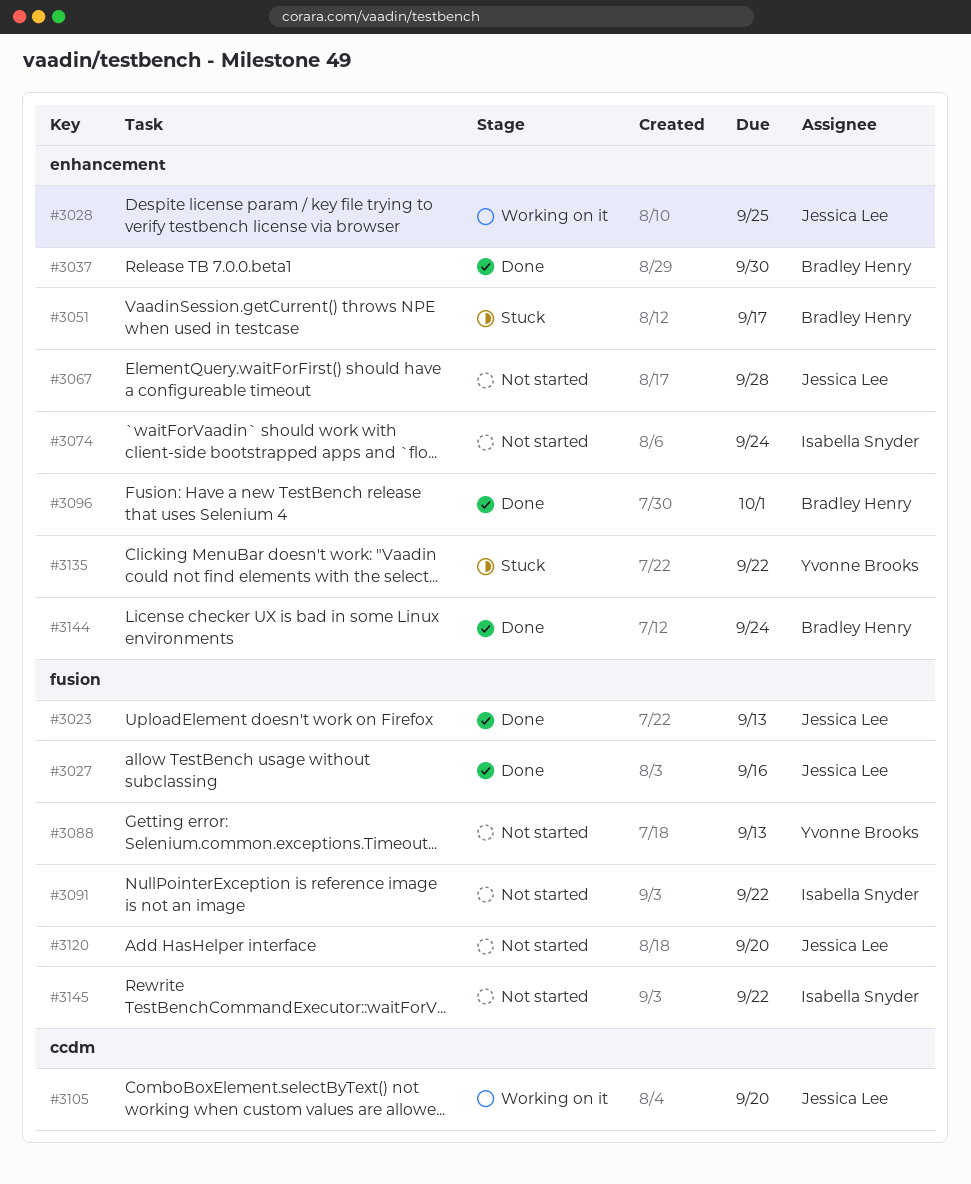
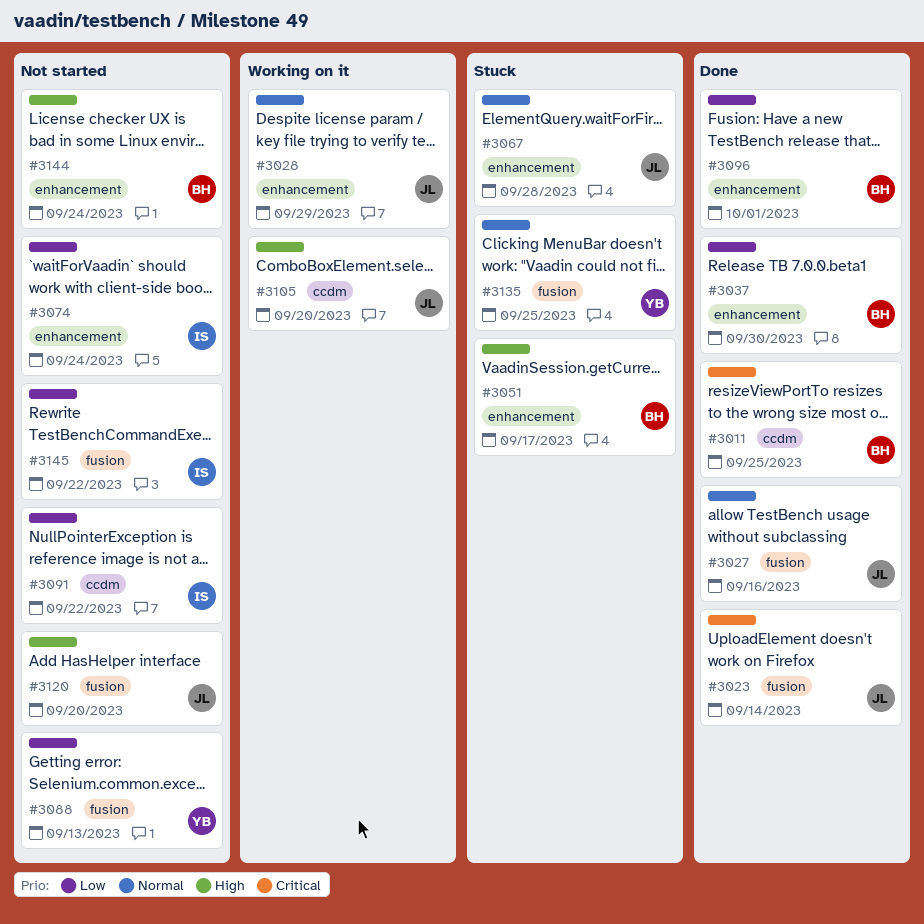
#3011: none -> present
#3023, due: Sep 13 -> Sep 14
#3028, due: Sep 25 -> Sep 29
#3067, status: Not started -> Stuck
#3091, label: fusion -> ccdm
#3135, label: enhancement -> fusion
#3135, due: Sep 22 -> Sep 25
#3144, status: Done -> Not started

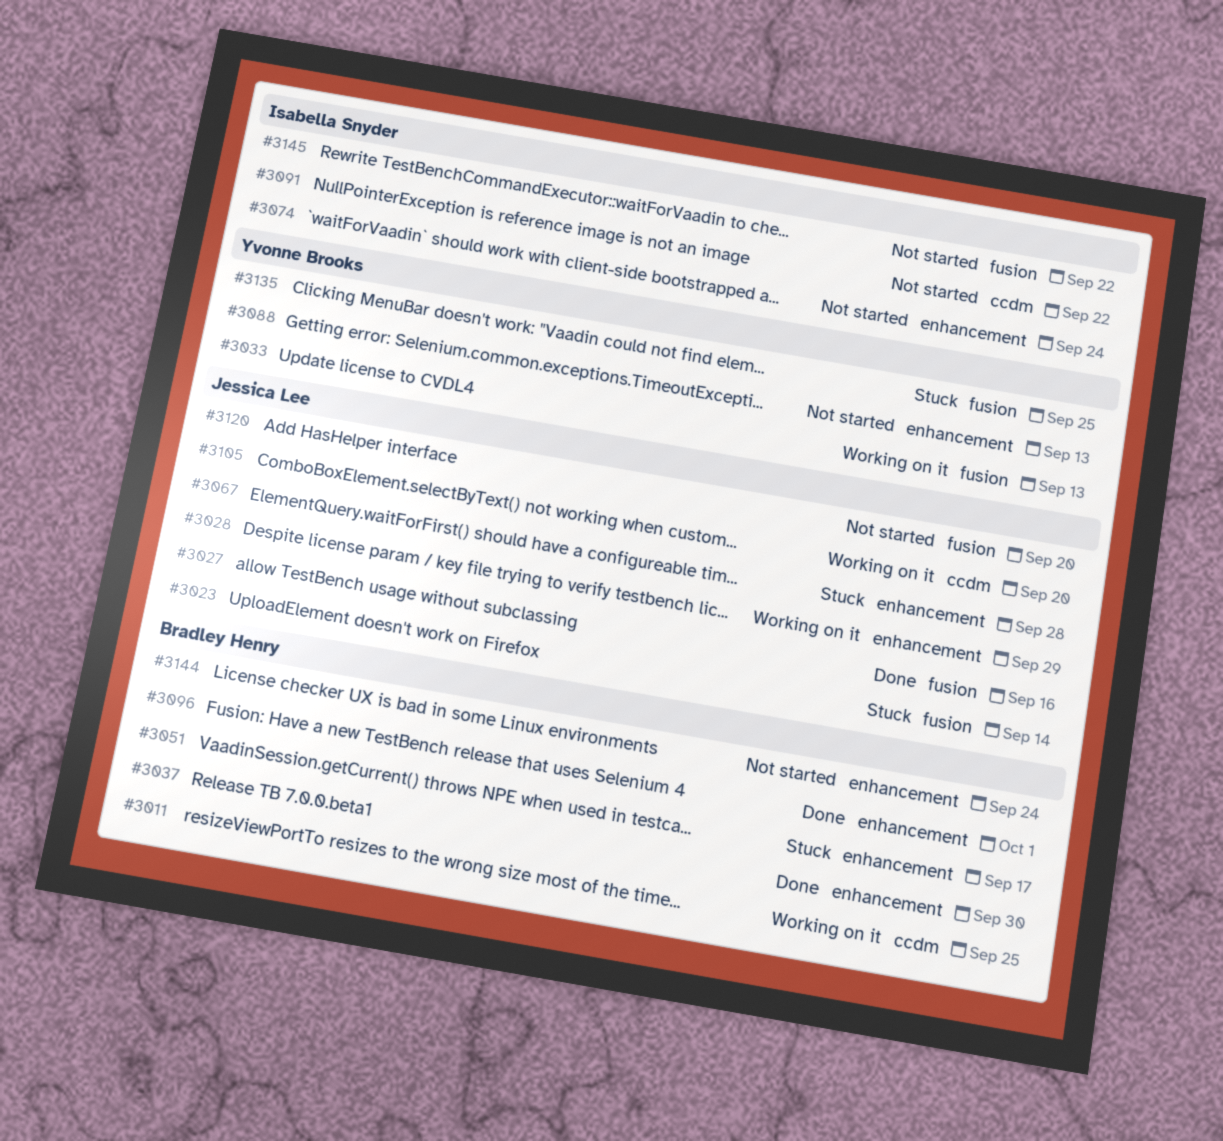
#3011, status: Done -> Working on it
#3023, status: Done -> Stuck
#3033: none -> present
#3088, label: fusion -> enhancement

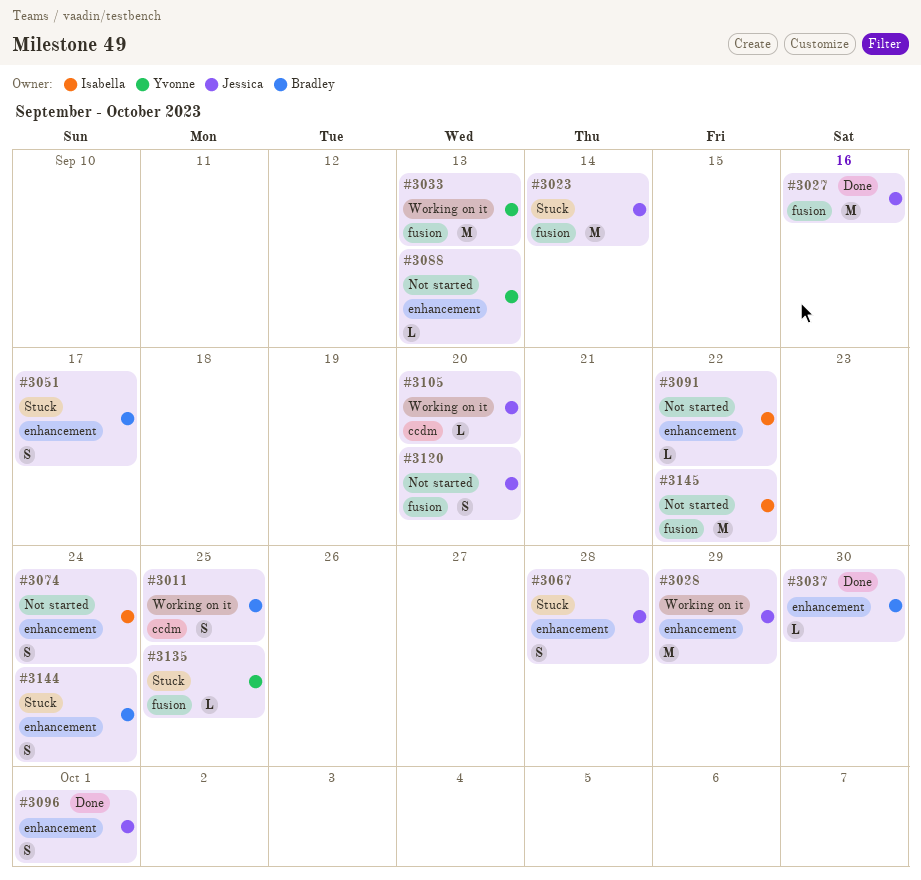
#3091, label: ccdm -> enhancement
#3096, owner: Bradley Henry -> Jessica Lee
#3144, status: Not started -> Stuck

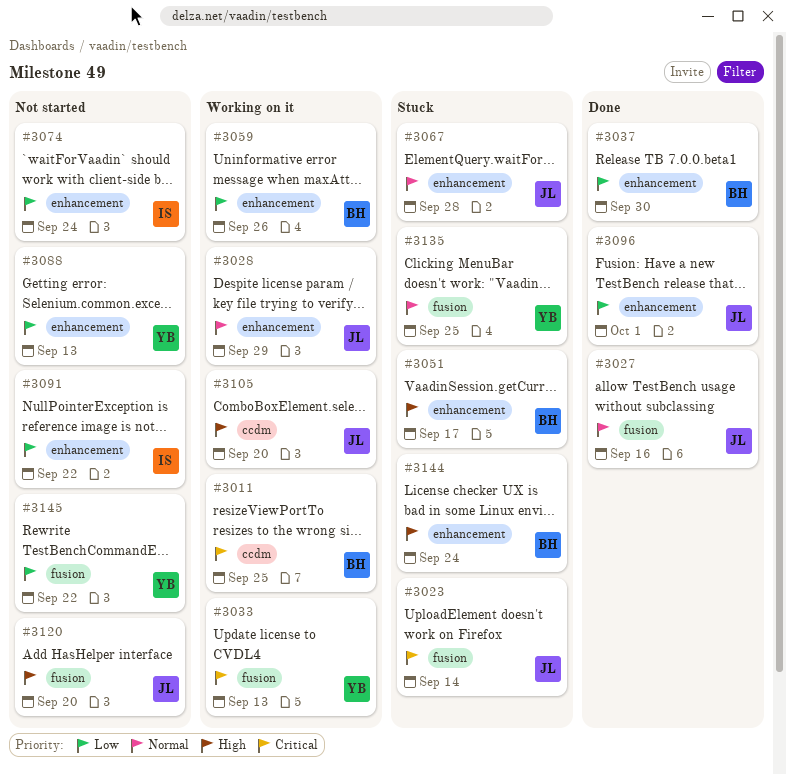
#3059: none -> present
#3145, owner: Isabella -> Yvonne

